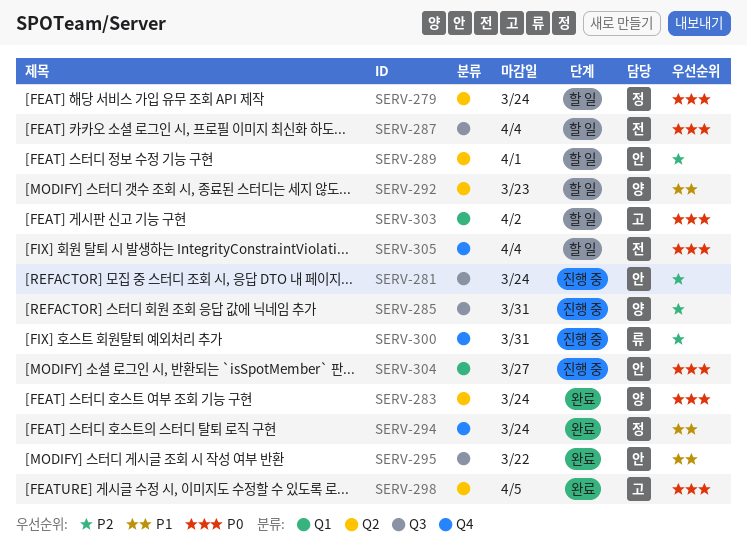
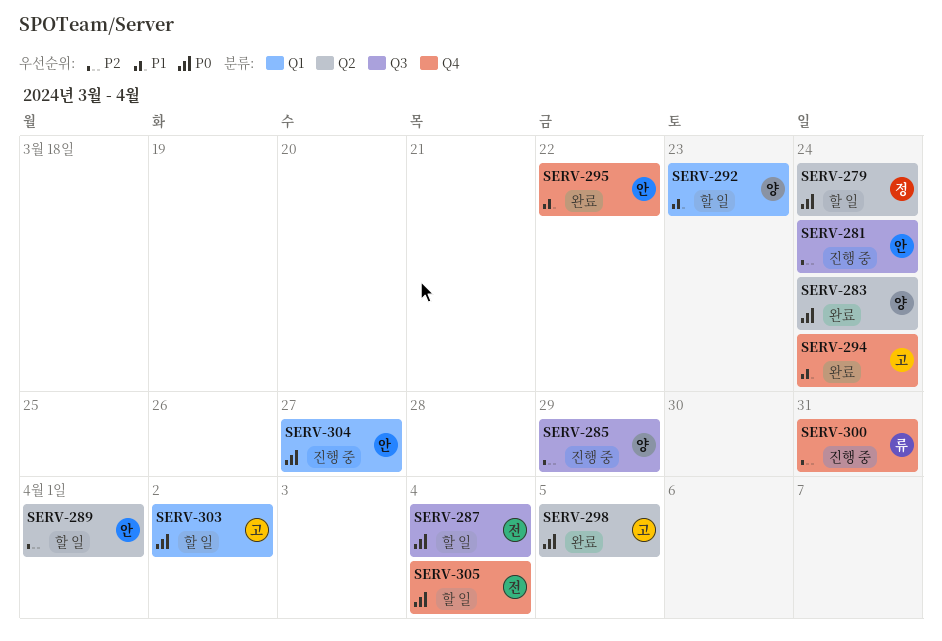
SERV-285, due: Mar 31 -> Mar 29
SERV-292, label: Q2 -> Q1
SERV-294, owner: 정 -> 고
SERV-295, label: Q3 -> Q4

